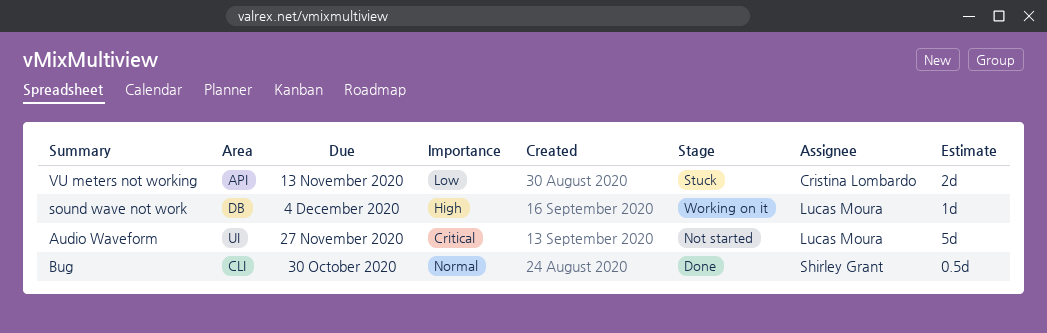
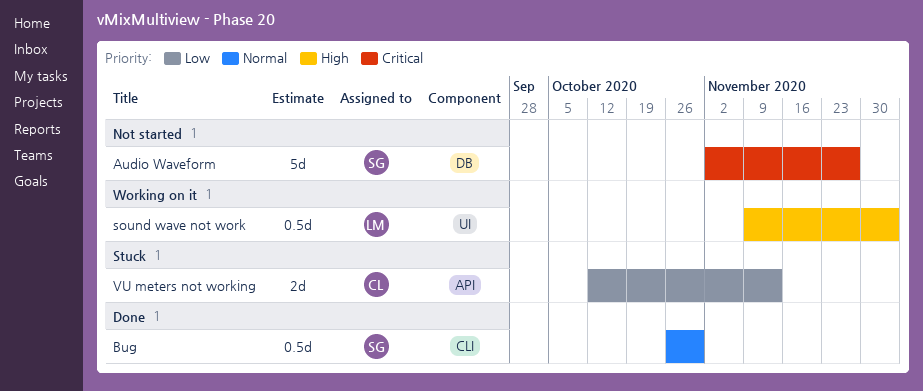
Audio Waveform, owner: Lucas Moura -> Shirley Grant
Audio Waveform, label: UI -> DB
sound wave not work, label: DB -> UI
sound wave not work, estimate: 1d -> 0.5d

